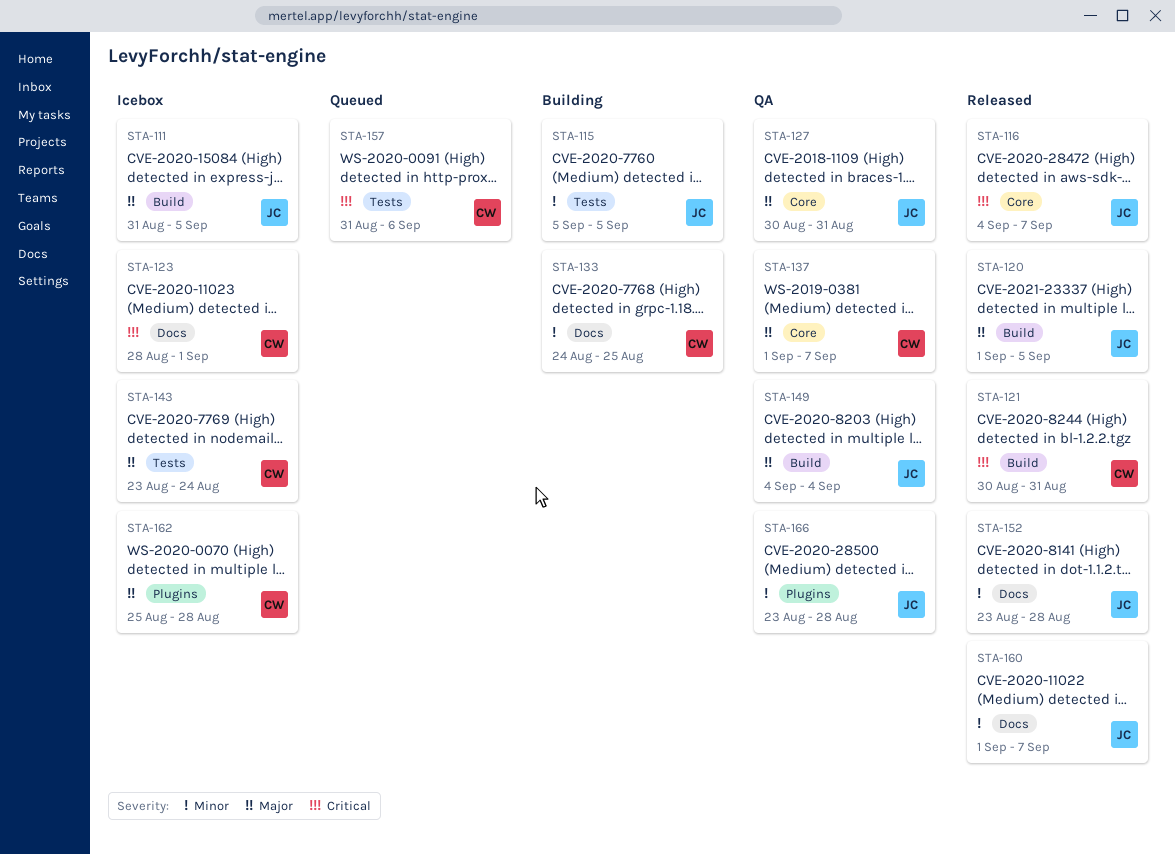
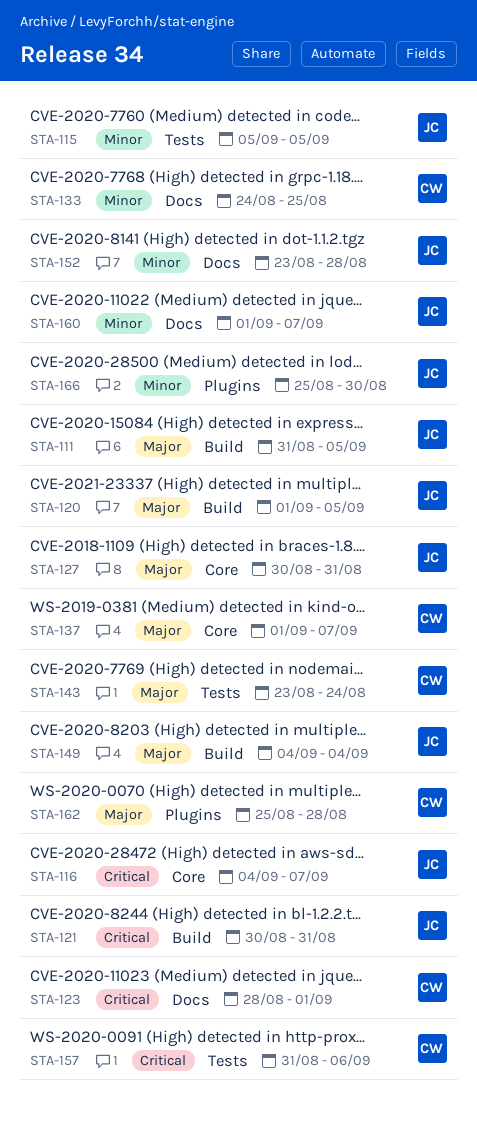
STA-121, owner: CW -> JC
STA-166, start: Aug 23 -> Aug 25
STA-166, due: Aug 28 -> Aug 30

